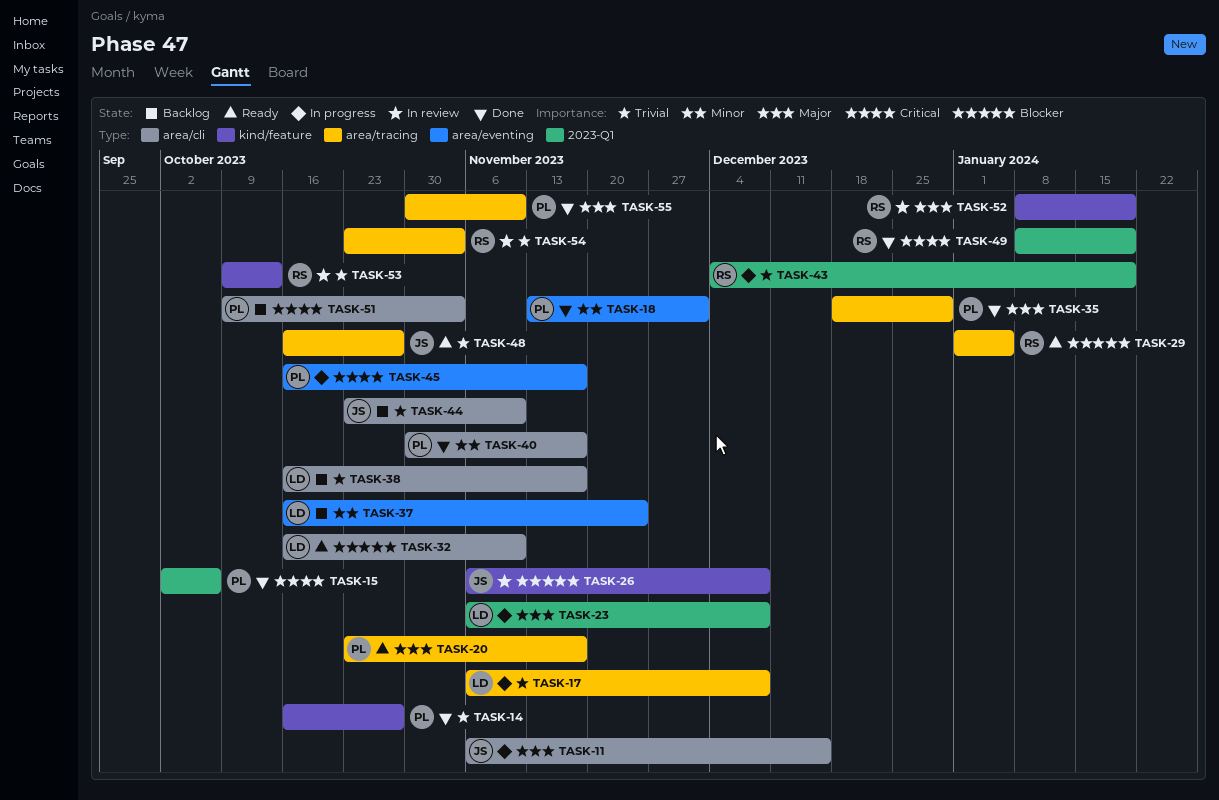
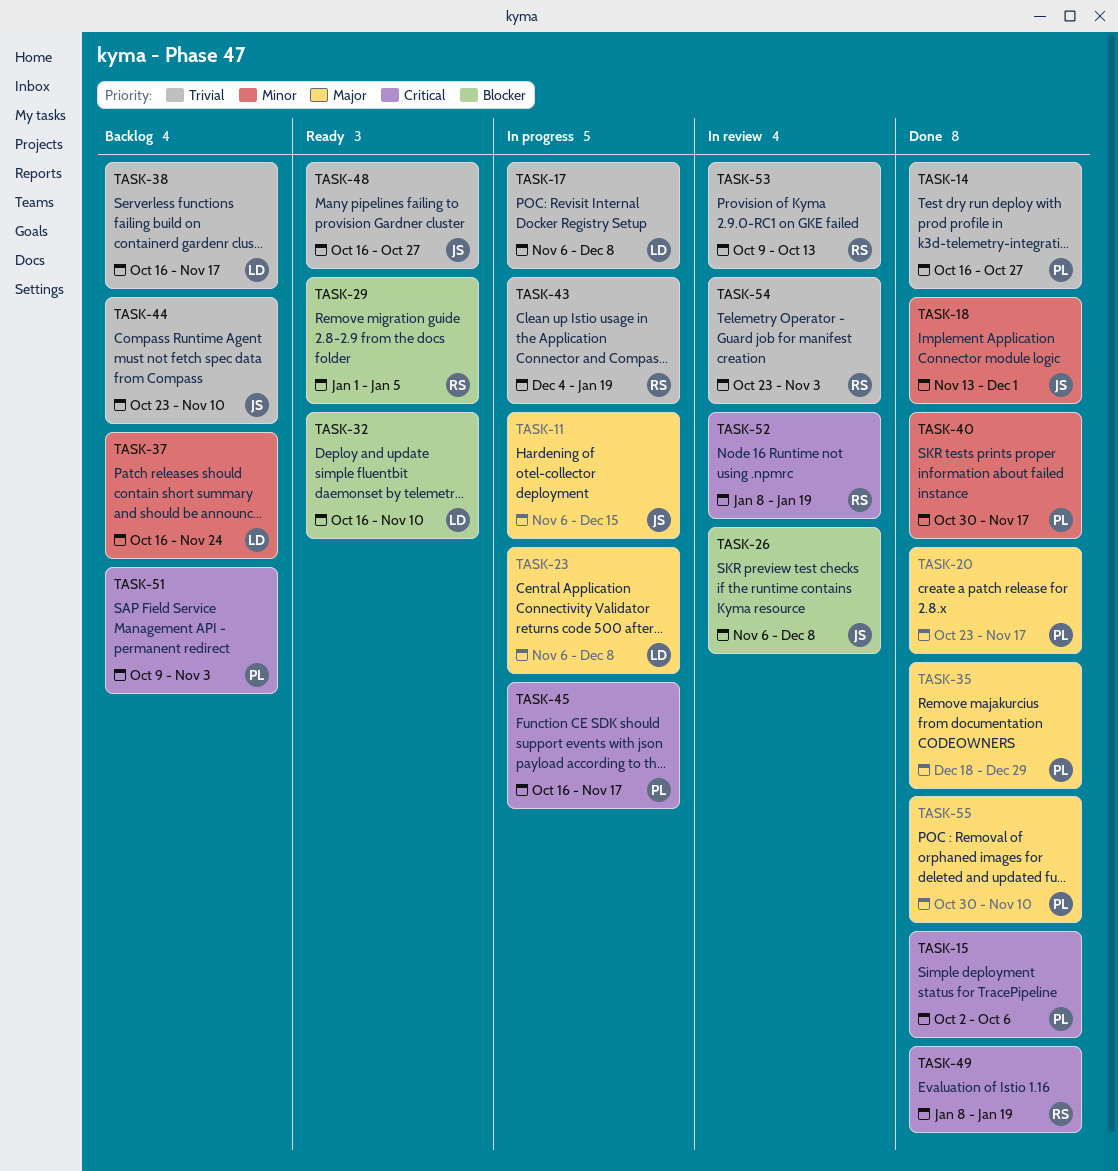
TASK-18, owner: PL -> JS
TASK-20, status: Ready -> Done
TASK-52, priority: Major -> Critical

